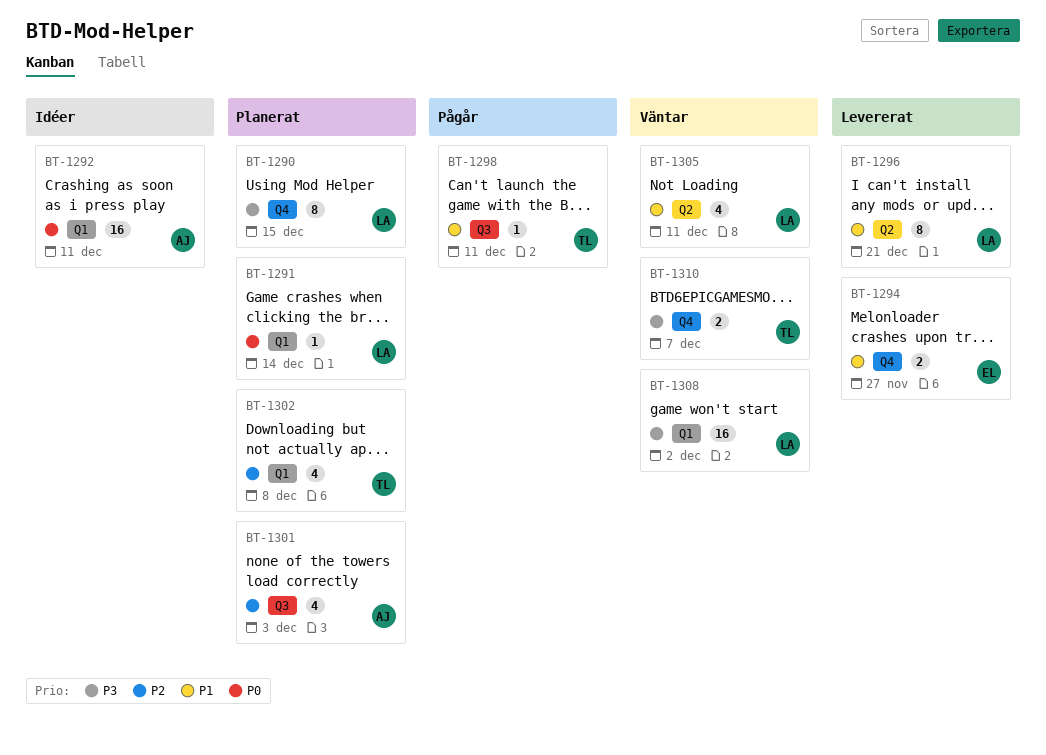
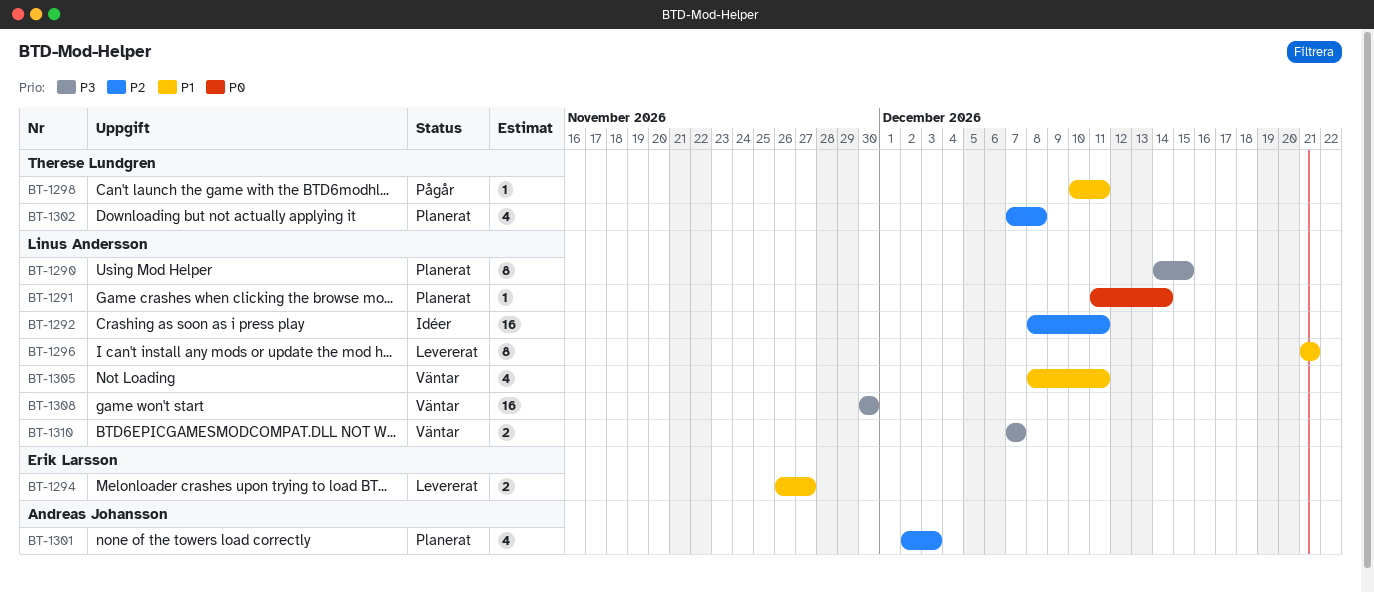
BT-1292, owner: Andreas Johansson -> Linus Andersson
BT-1292, priority: P0 -> P2
BT-1308, due: Dec 2 -> Nov 30
BT-1310, owner: Therese Lundgren -> Linus Andersson

